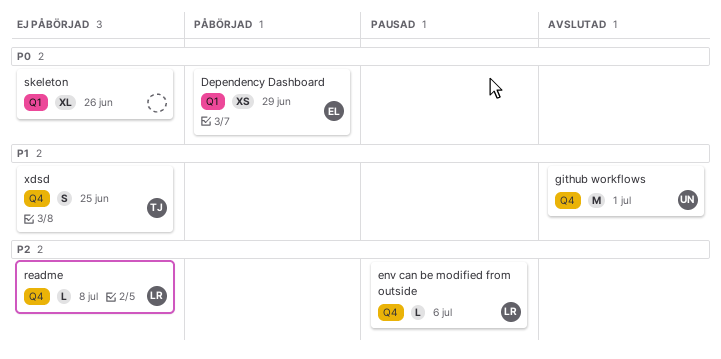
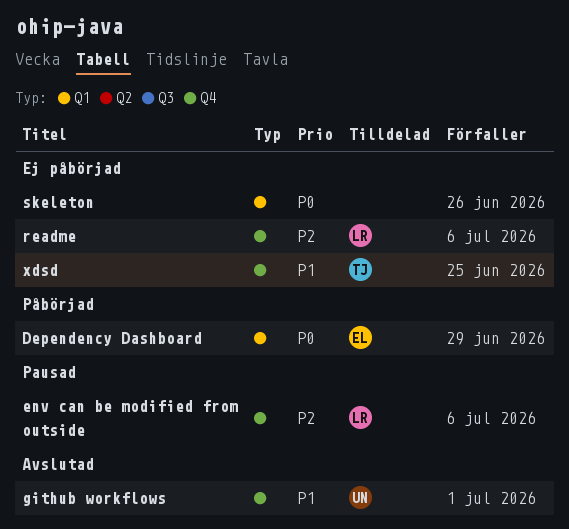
readme, due: Jul 8 -> Jul 6

